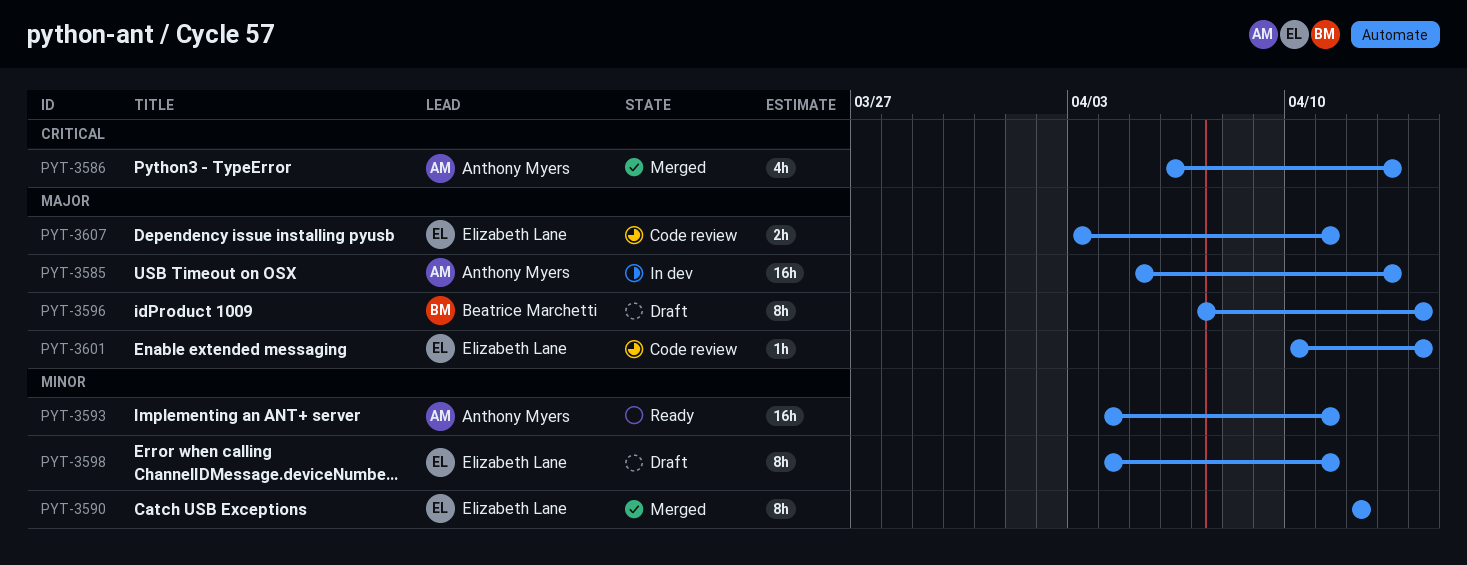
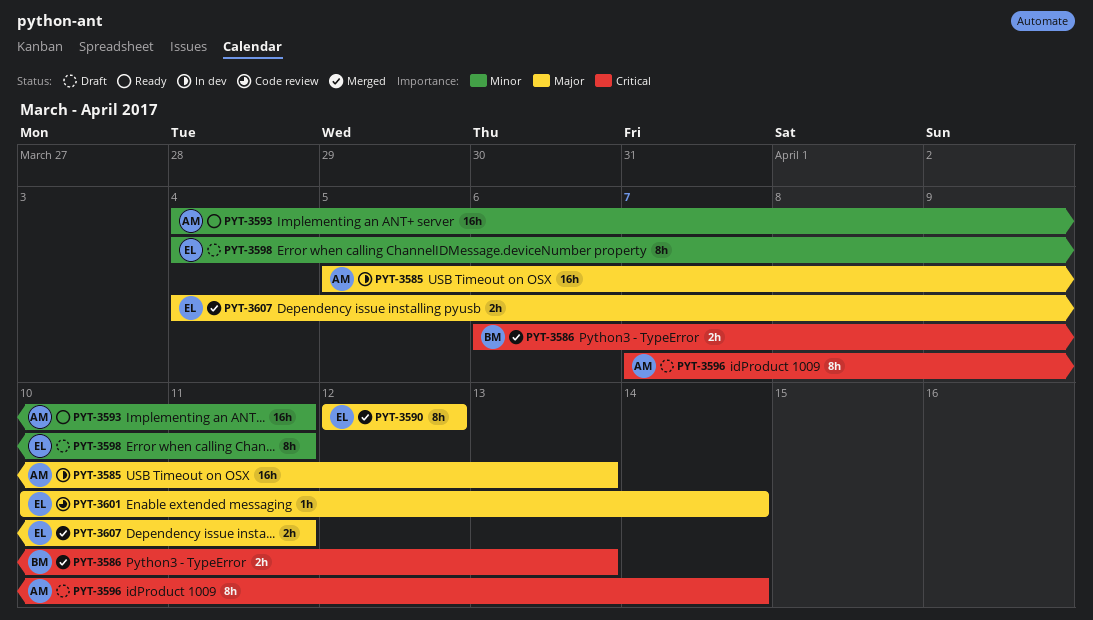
PYT-3586, owner: Anthony Myers -> Beatrice Marchetti
PYT-3586, estimate: 4h -> 2h
PYT-3590, priority: Minor -> Major
PYT-3596, owner: Beatrice Marchetti -> Anthony Myers
PYT-3596, priority: Major -> Critical
PYT-3607, status: Code review -> Merged
PYT-3607, start: Apr 3 -> Apr 4

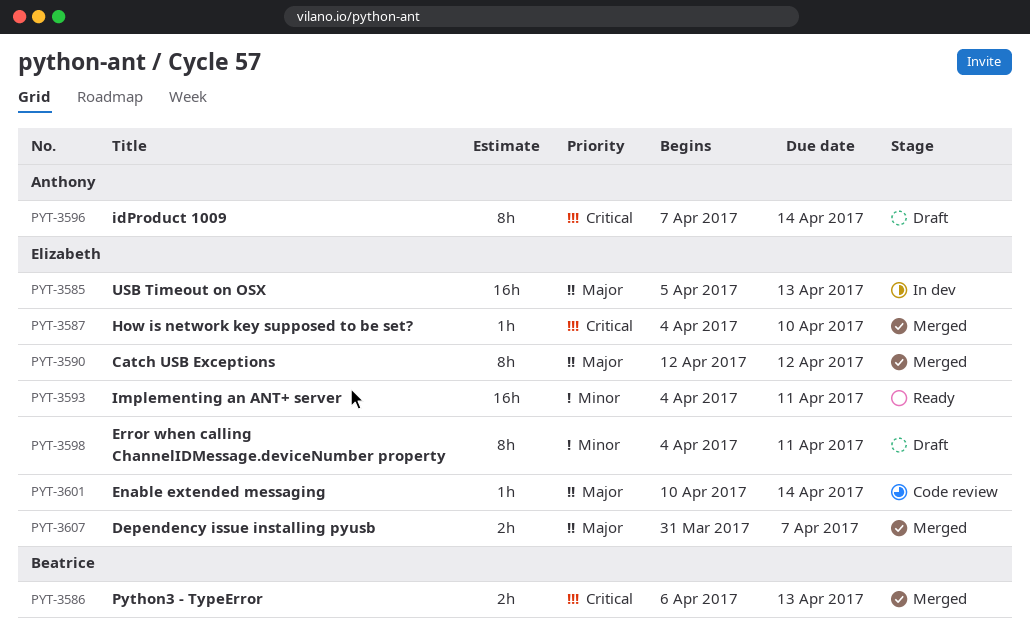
PYT-3585, owner: Anthony -> Elizabeth
PYT-3587: none -> present
PYT-3593, owner: Anthony -> Elizabeth
PYT-3607, start: Apr 4 -> Mar 31
PYT-3607, due: Apr 11 -> Apr 7

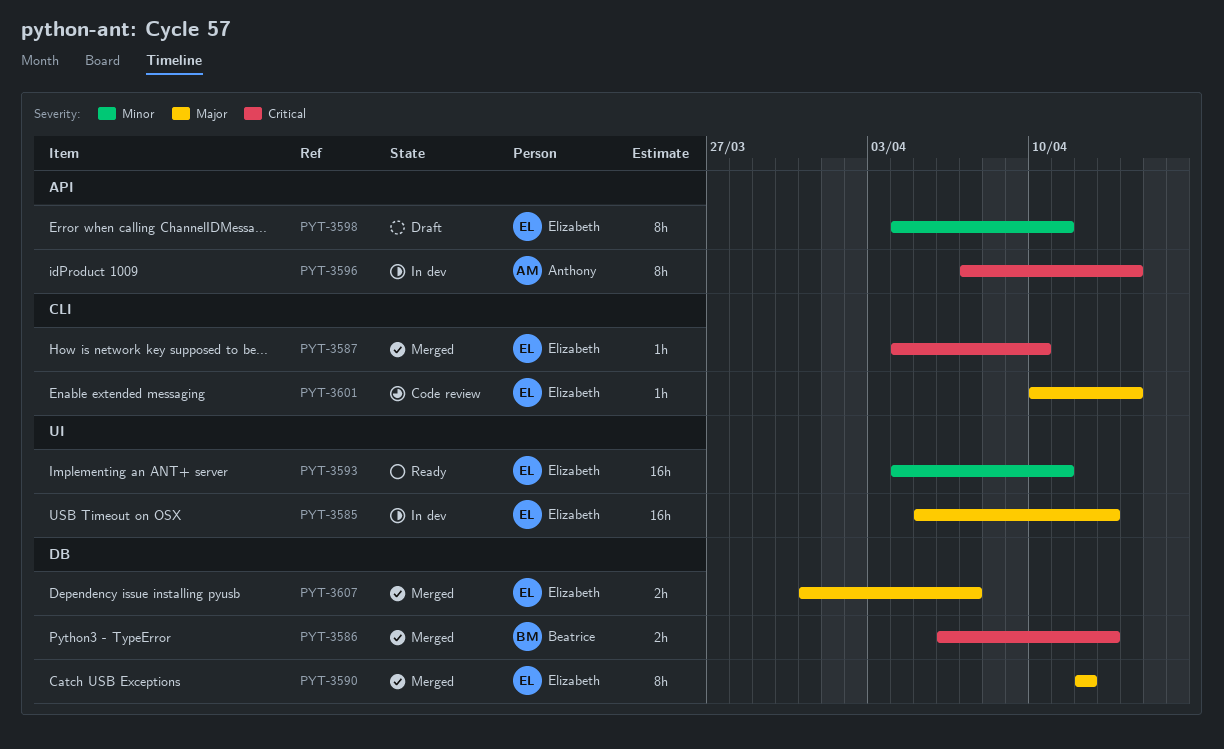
PYT-3596, status: Draft -> In dev

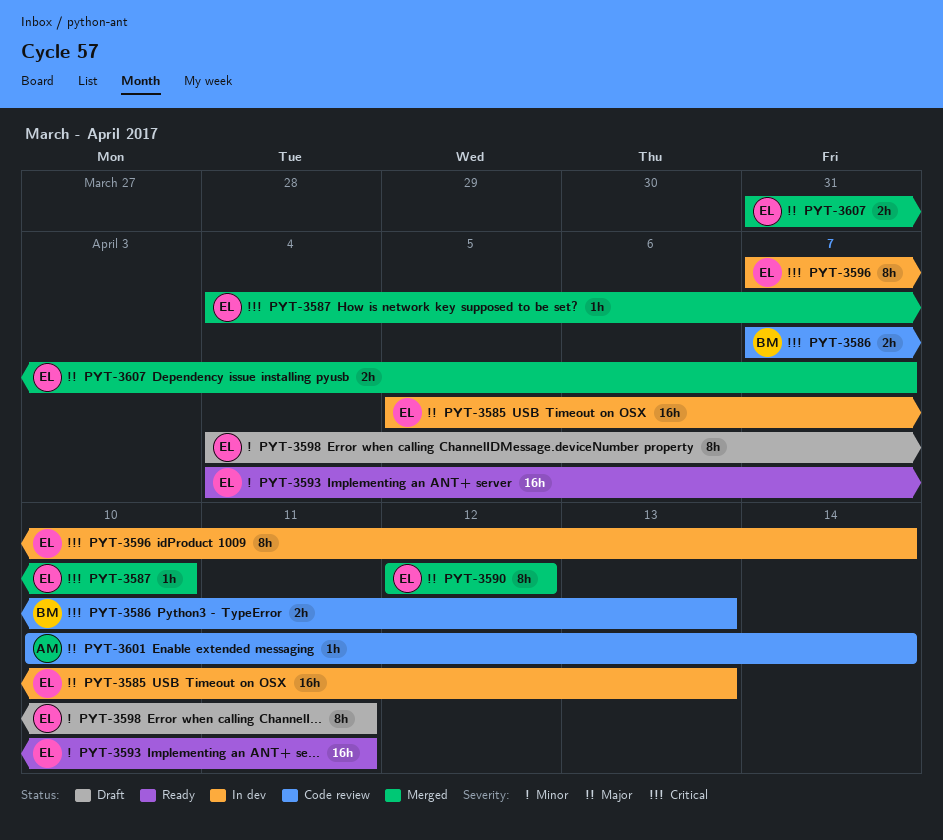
PYT-3586, status: Merged -> Code review
PYT-3586, start: Apr 6 -> Apr 7
PYT-3596, owner: Anthony -> Elizabeth
PYT-3601, owner: Elizabeth -> Anthony

